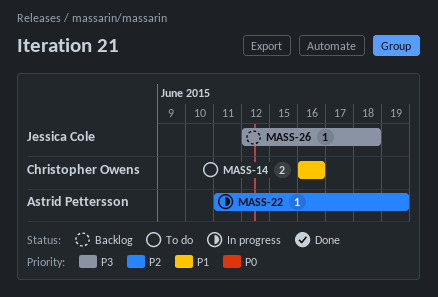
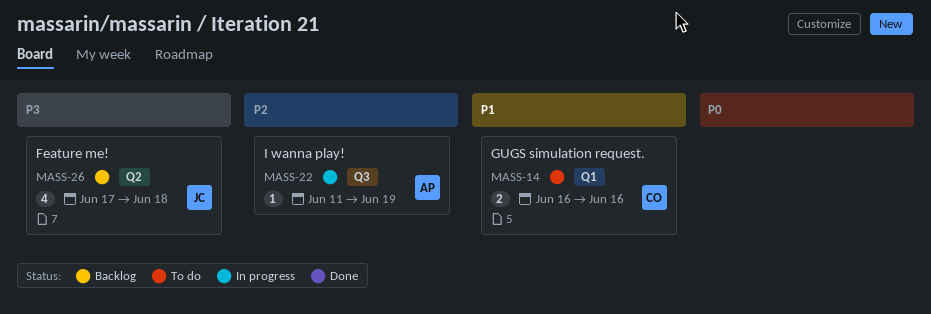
MASS-26, estimate: 1 -> 4
MASS-26, start: Jun 12 -> Jun 17

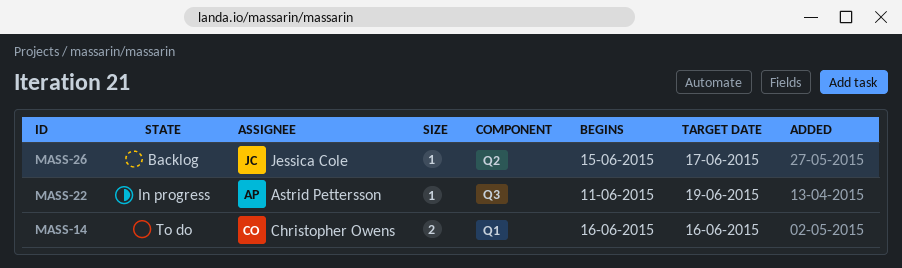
MASS-26, estimate: 4 -> 1
MASS-26, start: Jun 17 -> Jun 15
MASS-26, due: Jun 18 -> Jun 17

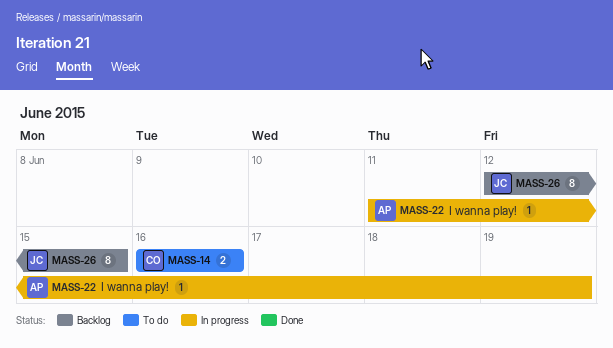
MASS-26, estimate: 1 -> 8
MASS-26, start: Jun 15 -> Jun 12
MASS-26, due: Jun 17 -> Jun 15

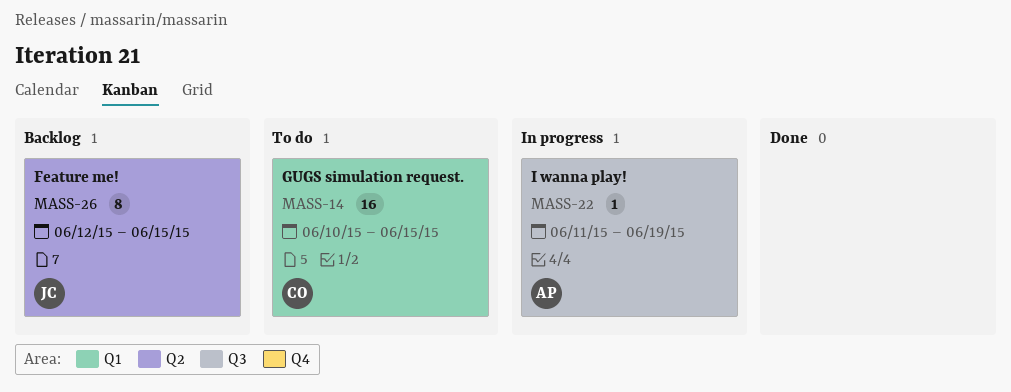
MASS-14, estimate: 2 -> 16
MASS-14, start: Jun 16 -> Jun 10
MASS-14, due: Jun 16 -> Jun 15

